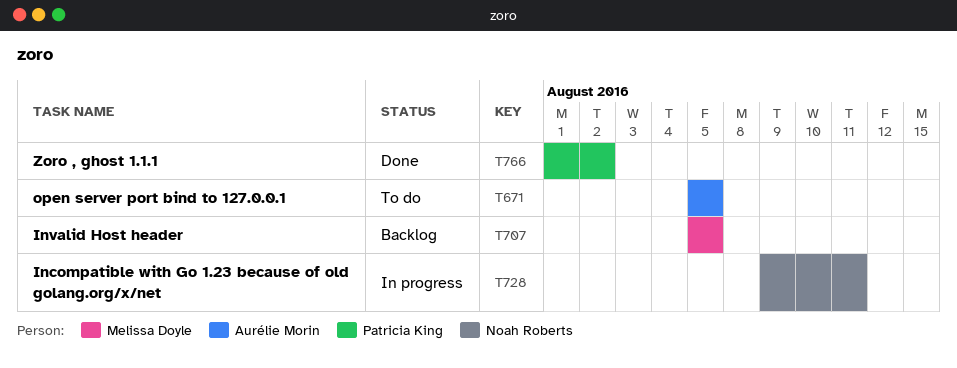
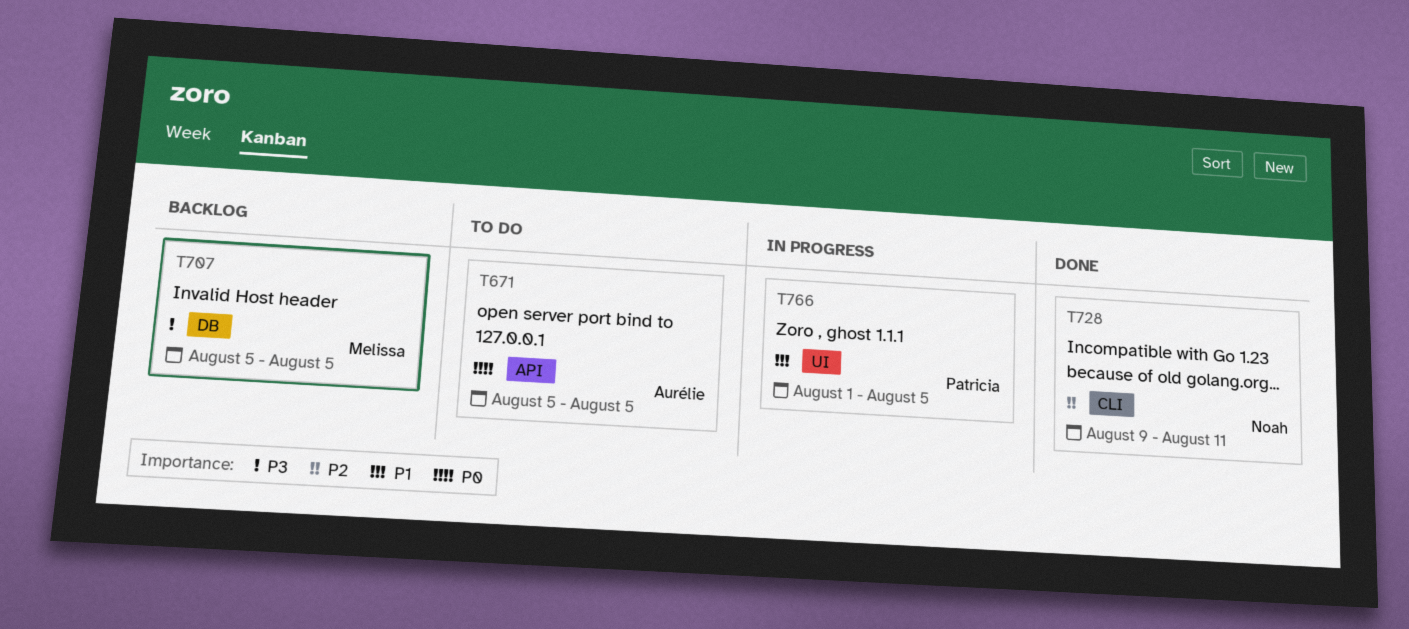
T728, status: In progress -> Done
T766, status: Done -> In progress
T766, due: Aug 2 -> Aug 5

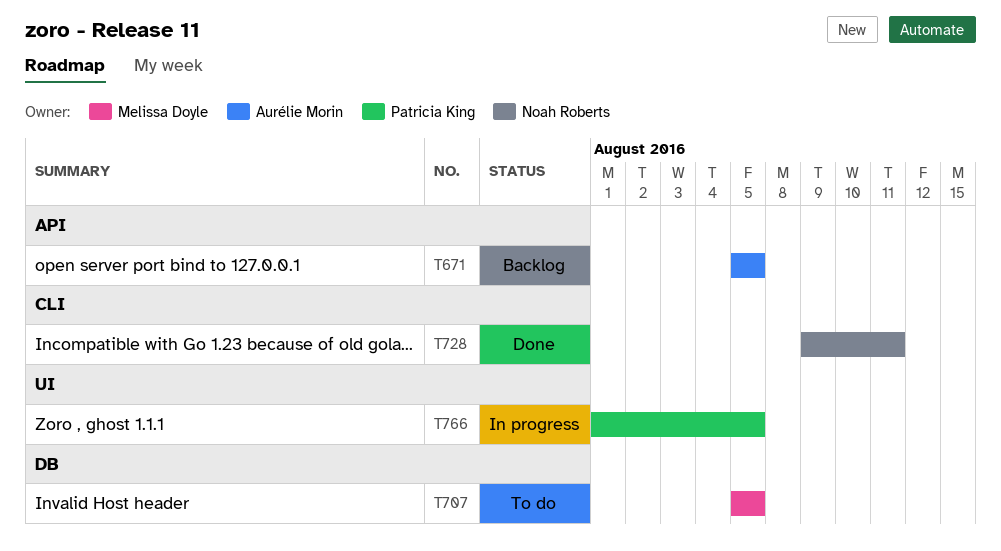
T671, status: To do -> Backlog
T707, status: Backlog -> To do

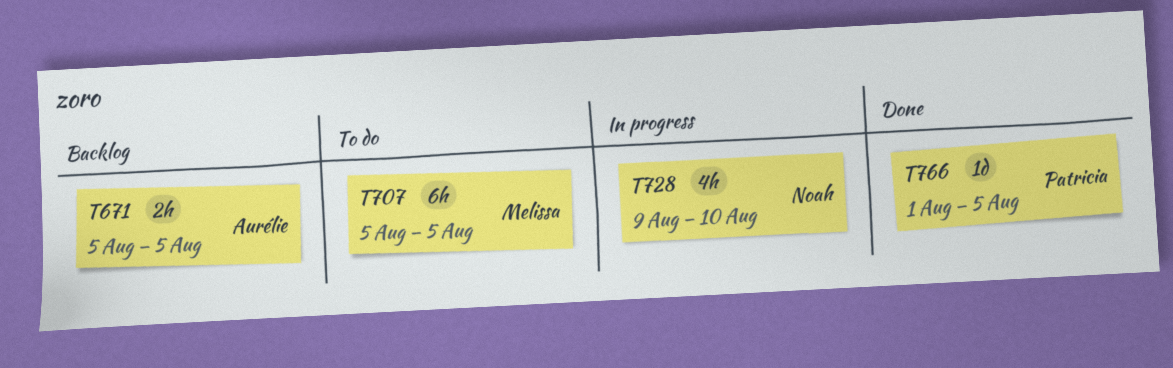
T728, status: Done -> In progress
T728, due: Aug 11 -> Aug 10
T766, status: In progress -> Done

